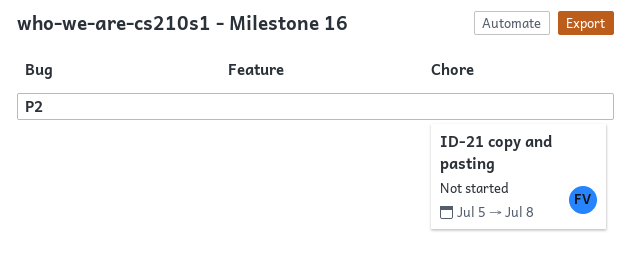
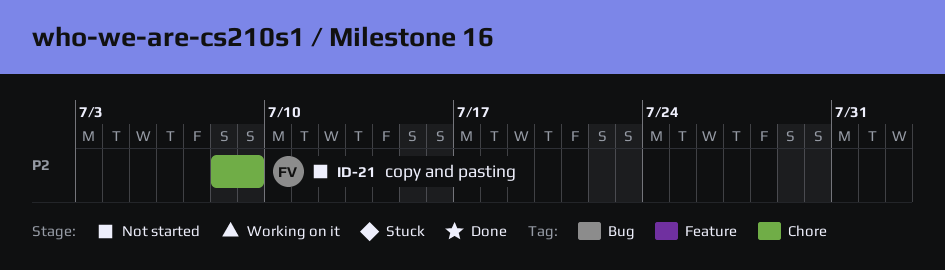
ID-21, start: Jul 5 -> Jul 8
ID-21, due: Jul 8 -> Jul 9

